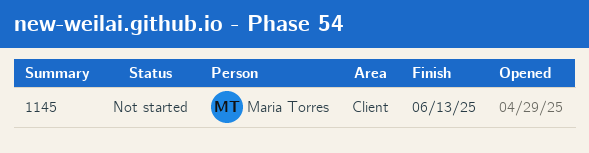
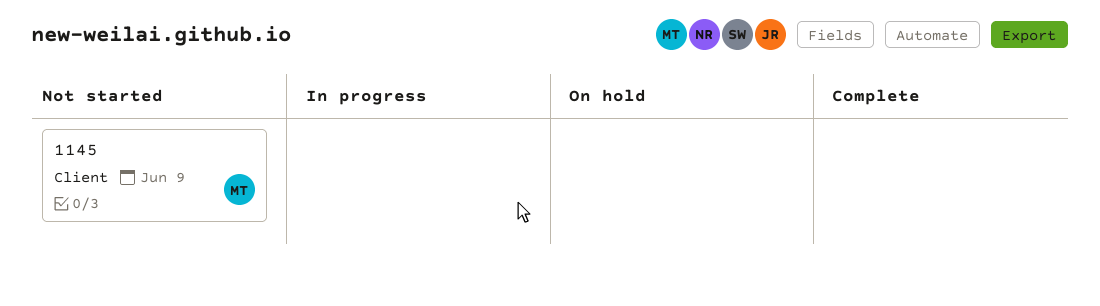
1145, due: Jun 13 -> Jun 9

